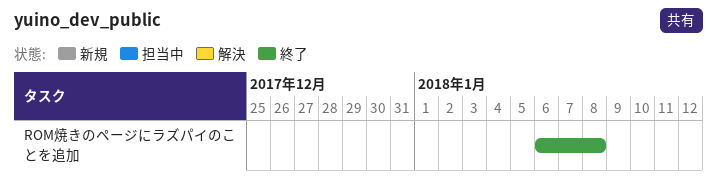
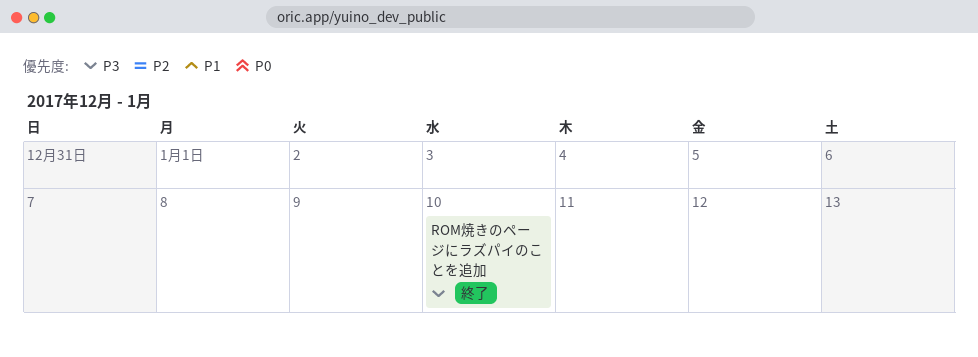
ROM焼きのページにラズパイのことを追加, due: Jan 8 -> Jan 10

